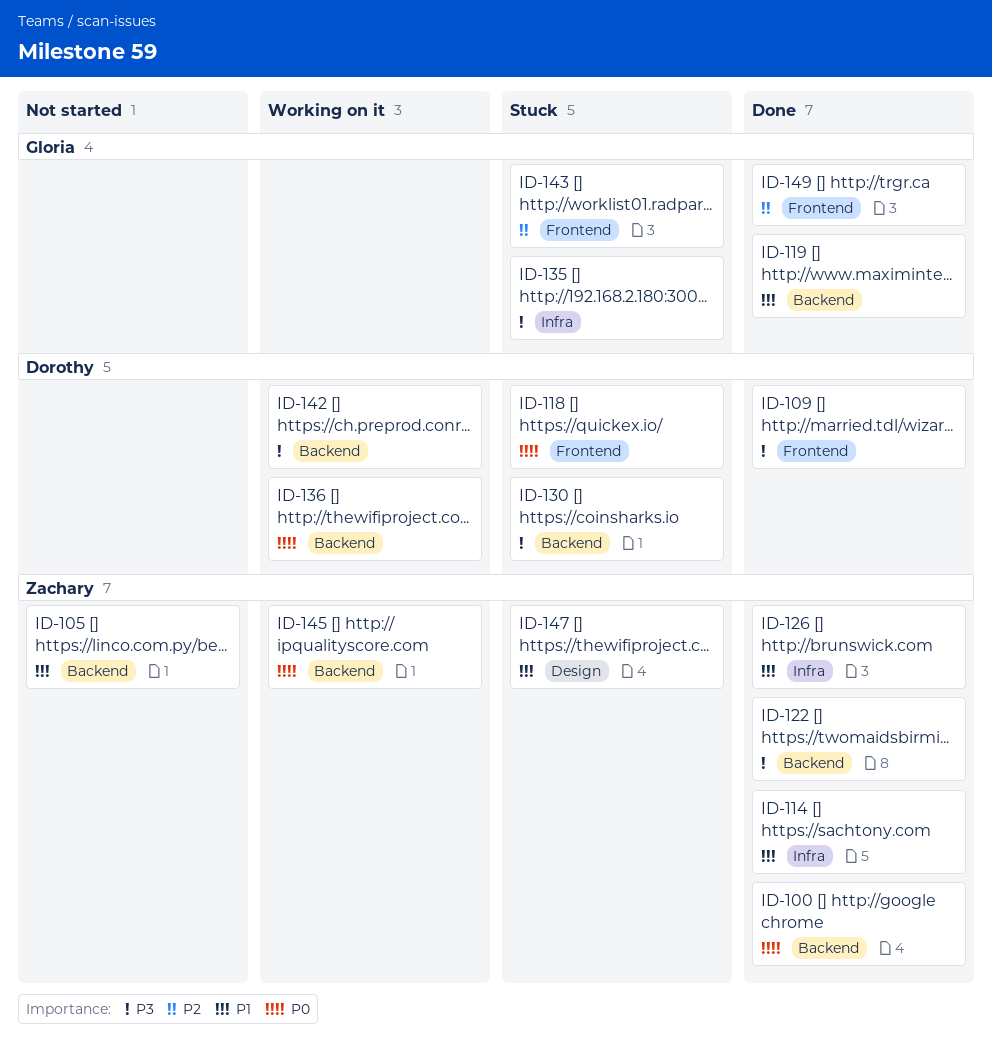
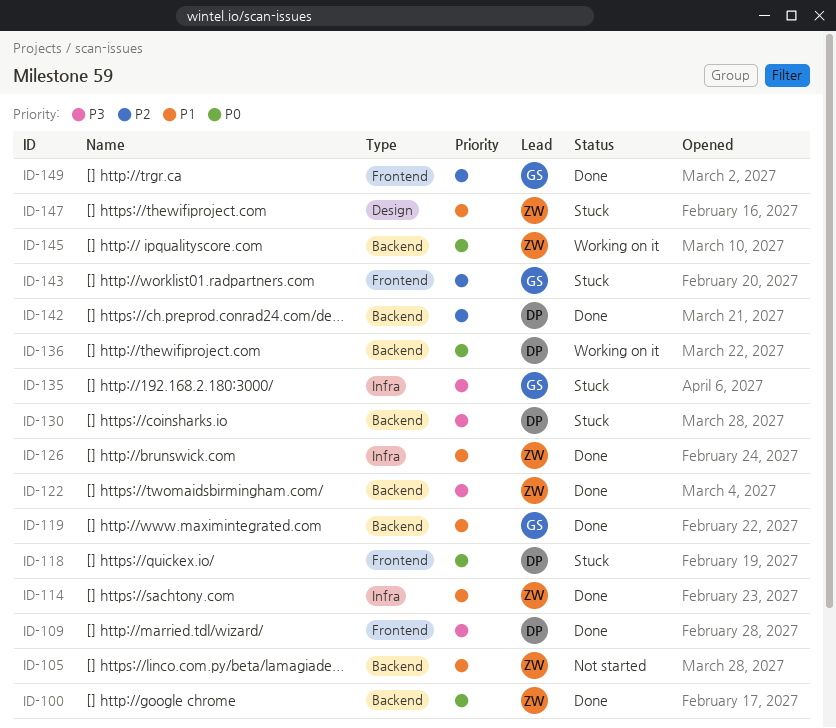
ID-142, status: Working on it -> Done
ID-142, priority: P3 -> P2

